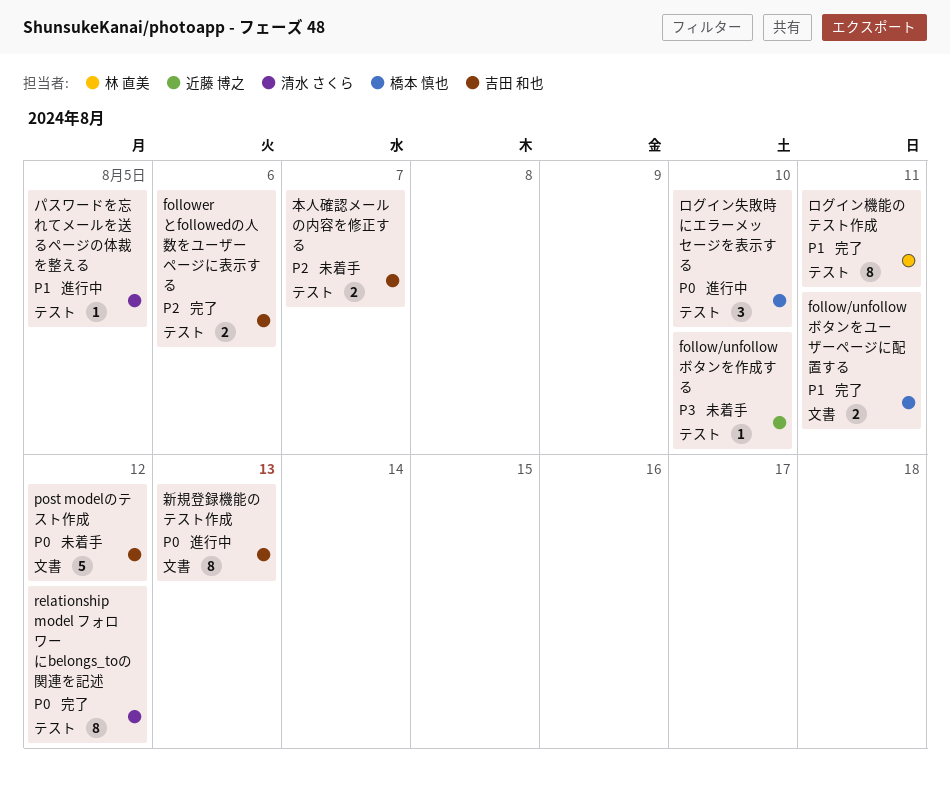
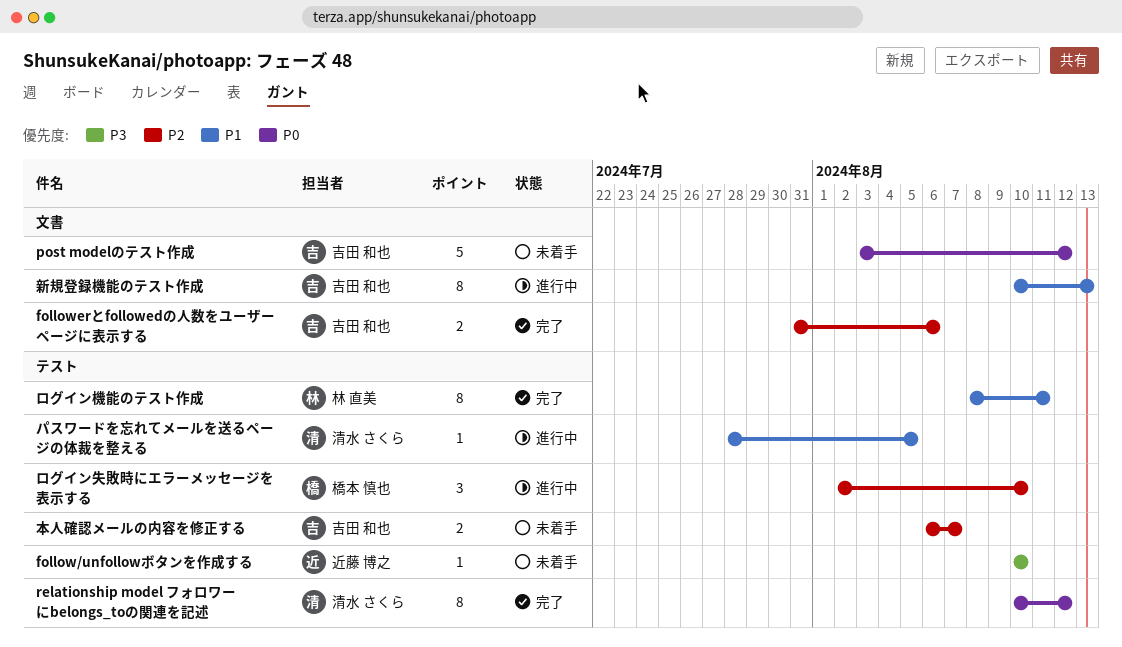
follow/unfollowボタンをユーザーページに配置する: present -> none
followerとfollowedの人数をユーザーページに表示する, label: テスト -> 文書
ログイン失敗時にエラーメッセージを表示する, priority: P0 -> P2
新規登録機能のテスト作成, priority: P0 -> P1

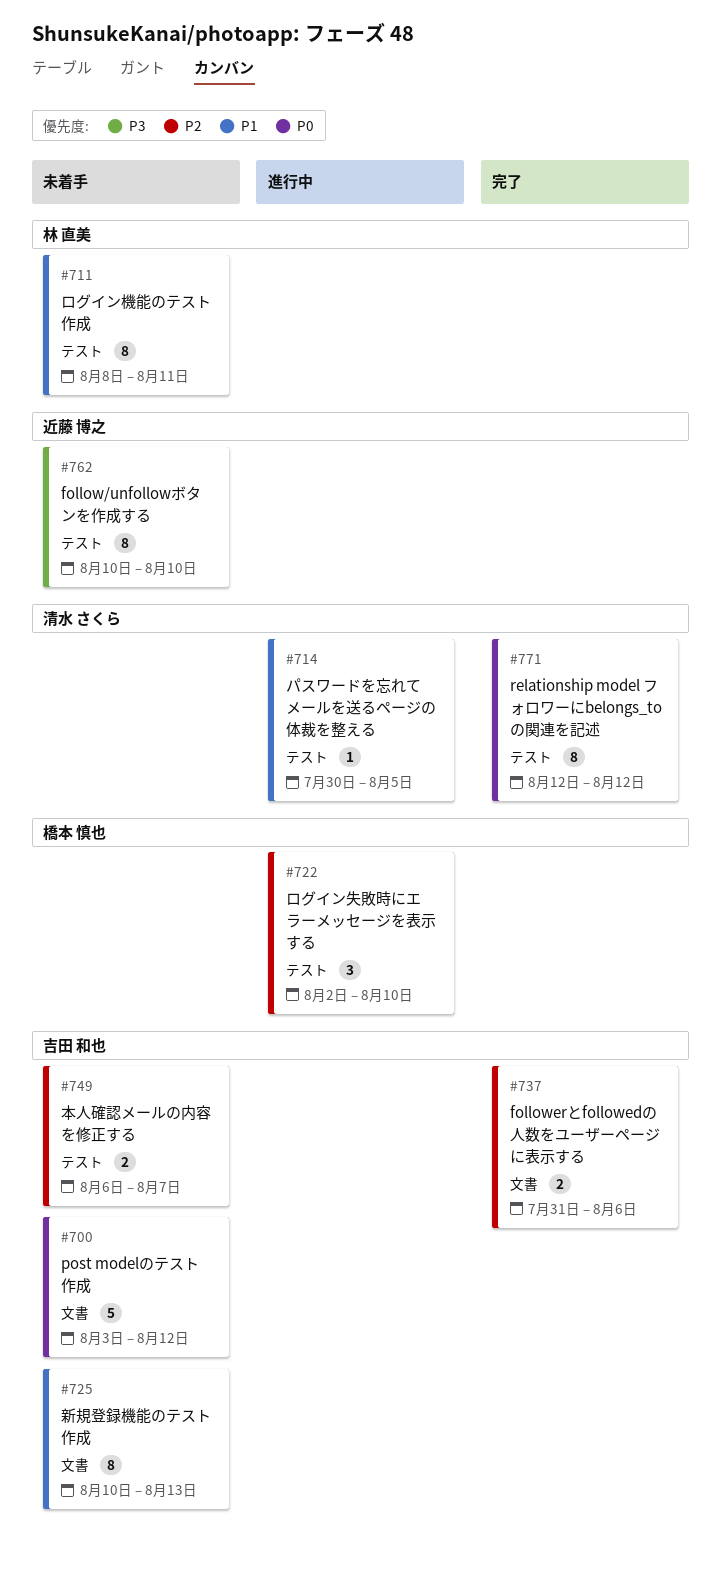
follow/unfollowボタンを作成する, estimate: 1 -> 8
relationship model フォロワーにbelongs_toの関連を記述, start: Aug 10 -> Aug 12
パスワードを忘れてメールを送るページの体裁を整える, start: Jul 28 -> Jul 30
ログイン機能のテスト作成, status: 完了 -> 未着手
新規登録機能のテスト作成, status: 進行中 -> 未着手

